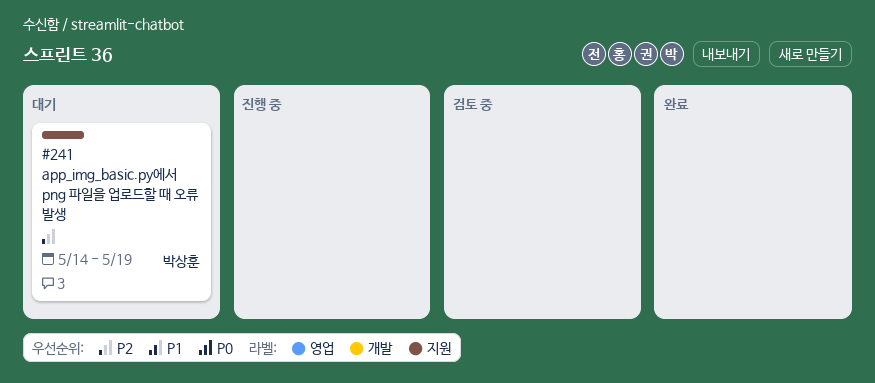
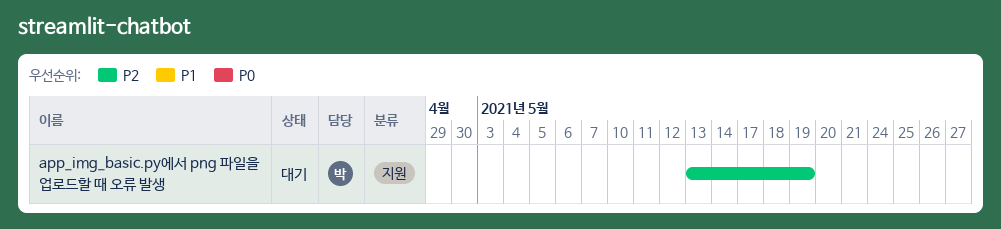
app_img_basic.py에서 png 파일을 업로드할 때 오류 발생, start: May 14 -> May 13

